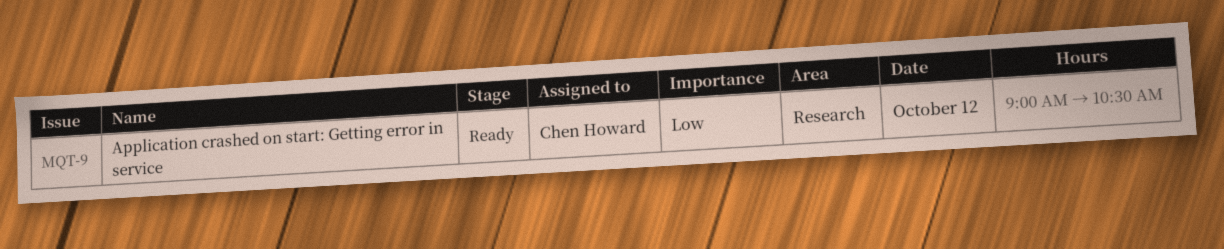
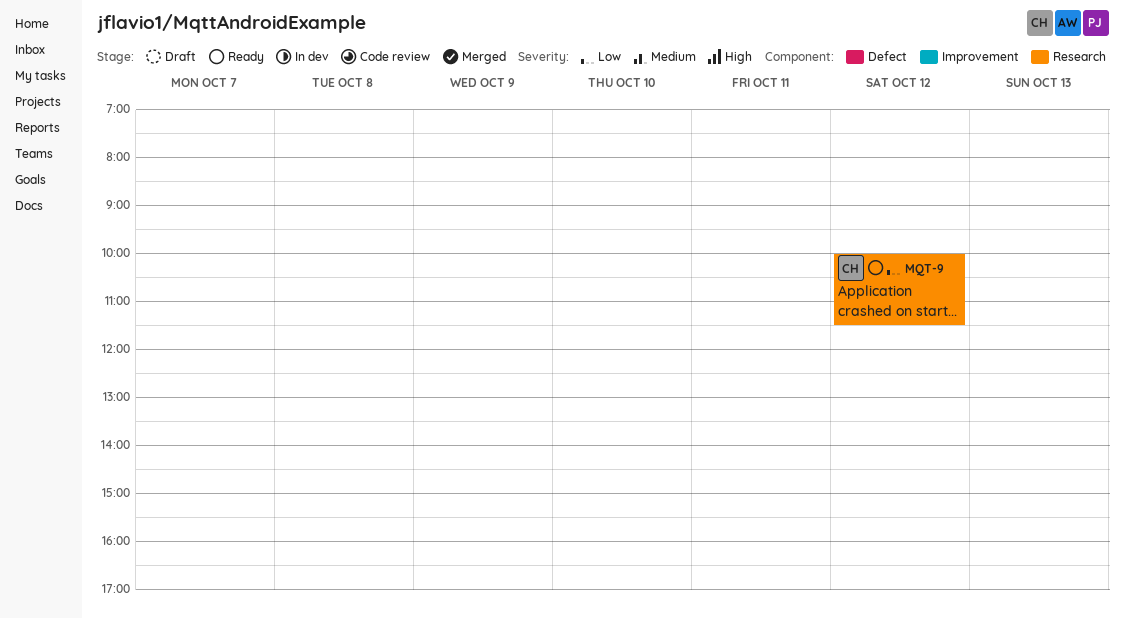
MQT-9, begins: 09:00 -> 10:00
MQT-9, ends: 10:30 -> 11:30

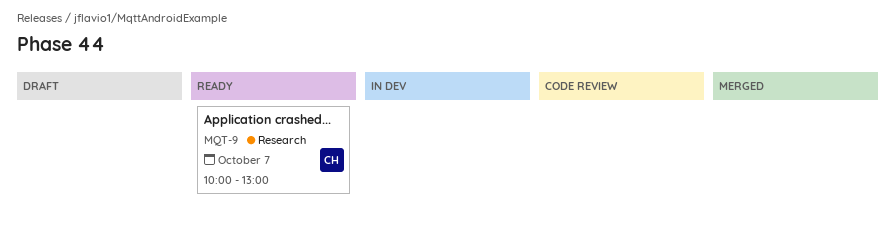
MQT-9, day: Oct 12 -> Oct 7
MQT-9, ends: 11:30 -> 13:00

